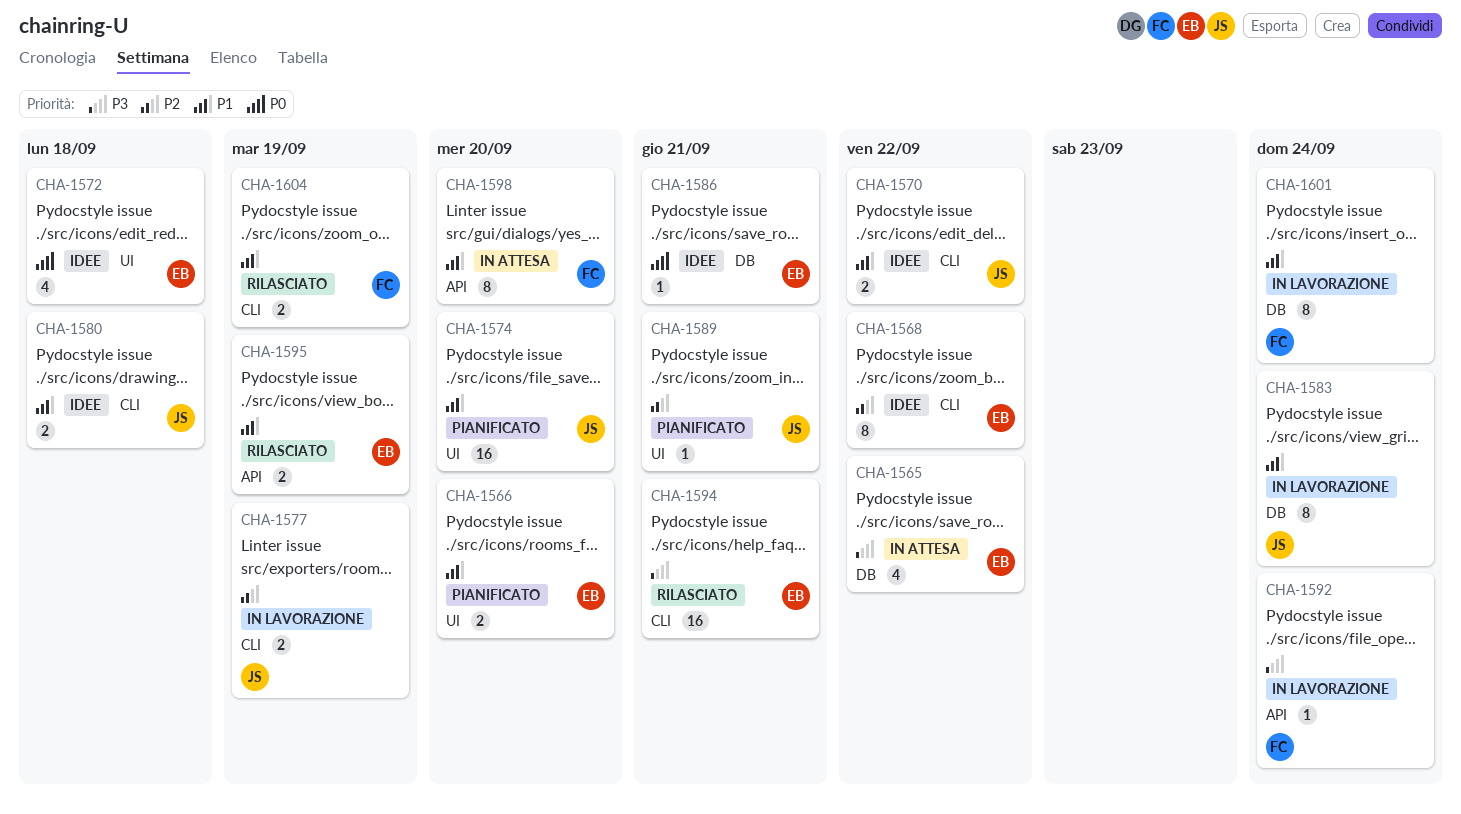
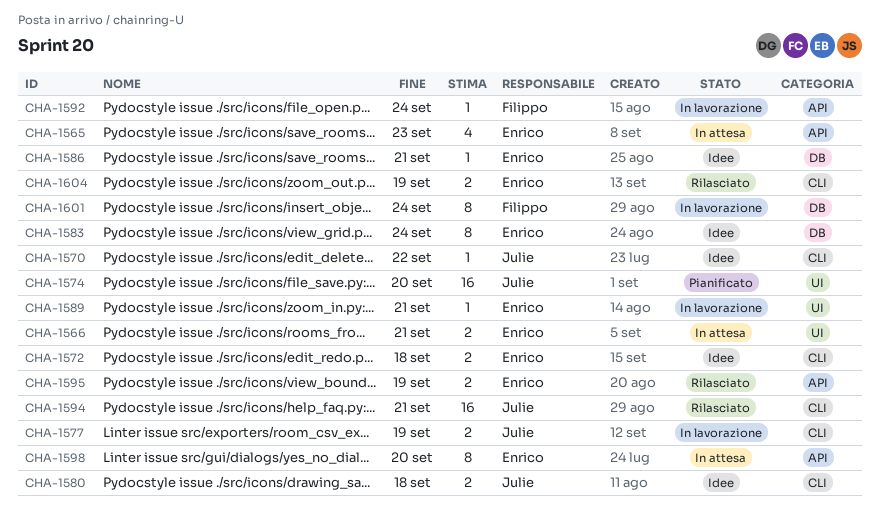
CHA-1565, label: DB -> API
CHA-1565, due: Sep 22 -> Sep 23
CHA-1566, status: Pianificato -> In attesa
CHA-1566, due: Sep 20 -> Sep 21
CHA-1568: present -> none
CHA-1570, estimate: 2 -> 1
CHA-1572, label: UI -> CLI
CHA-1572, estimate: 4 -> 2
CHA-1583, status: In lavorazione -> Idee
CHA-1583, owner: Julie -> Enrico
CHA-1589, status: Pianificato -> In lavorazione
CHA-1589, owner: Julie -> Enrico
CHA-1594, owner: Enrico -> Julie
CHA-1598, owner: Filippo -> Enrico
CHA-1604, owner: Filippo -> Enrico

